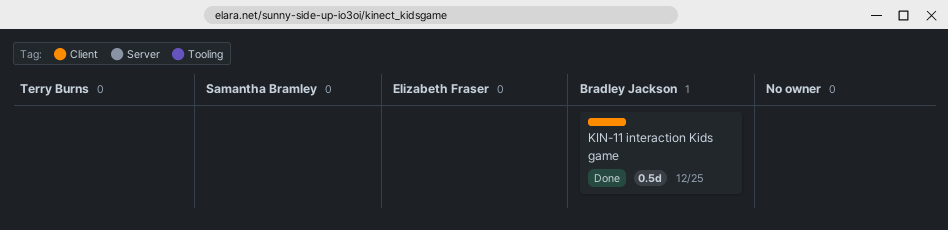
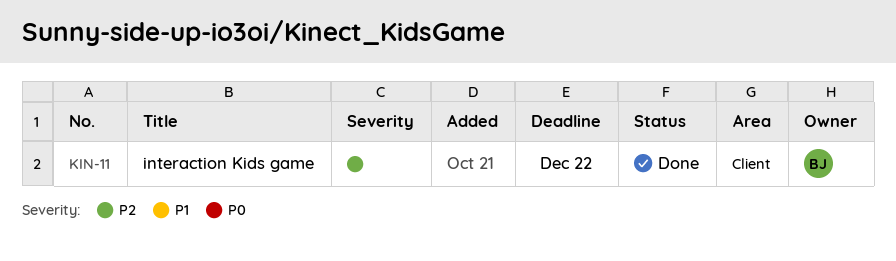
KIN-11, due: Dec 25 -> Dec 22

